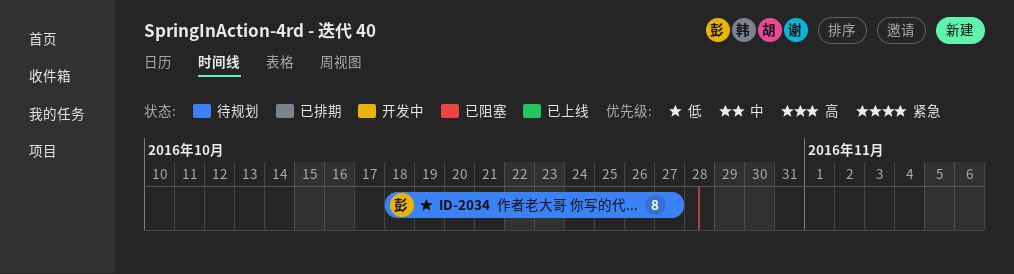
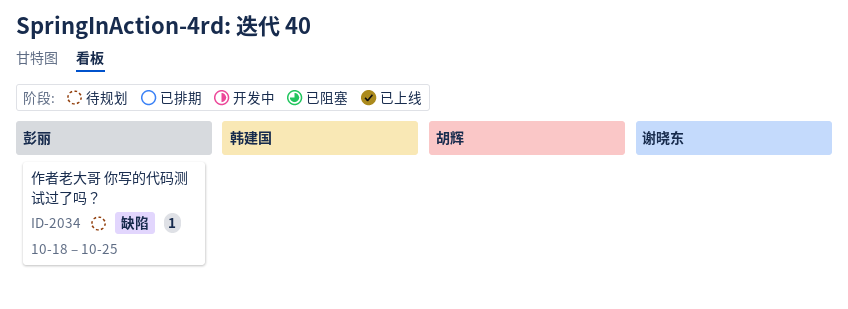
ID-2034, estimate: 8 -> 1
ID-2034, due: Oct 27 -> Oct 25

